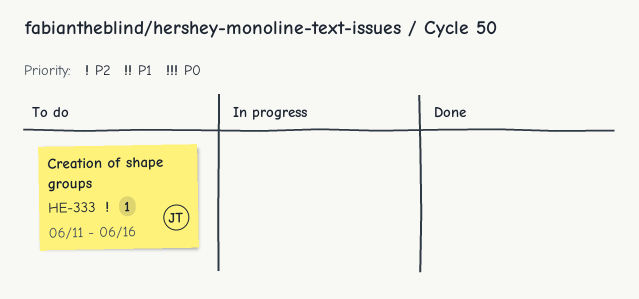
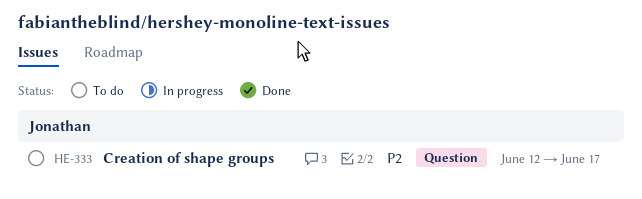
HE-333, start: Jun 11 -> Jun 12
HE-333, due: Jun 16 -> Jun 17

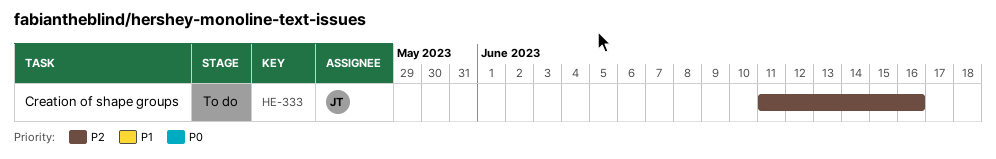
HE-333, start: Jun 12 -> Jun 11
HE-333, due: Jun 17 -> Jun 16

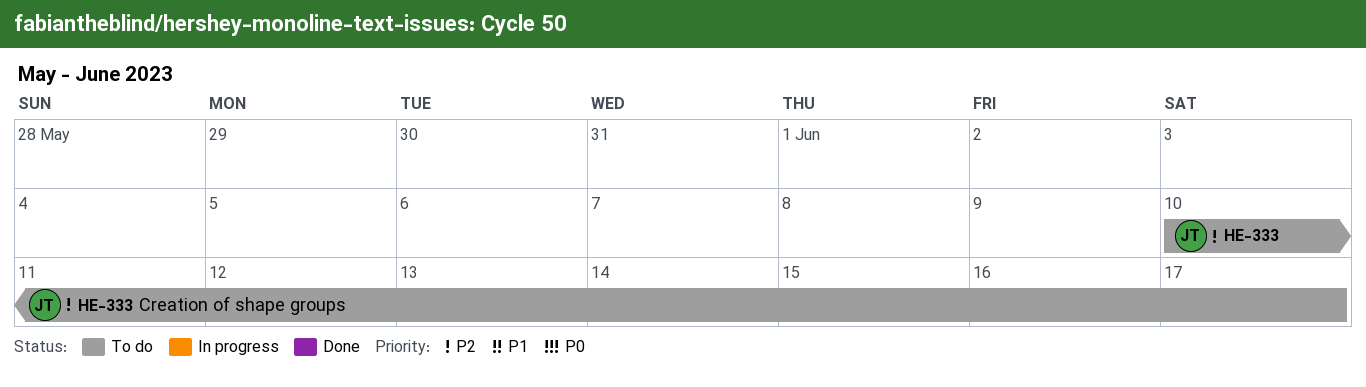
HE-333, start: Jun 11 -> Jun 10
HE-333, due: Jun 16 -> Jun 17

